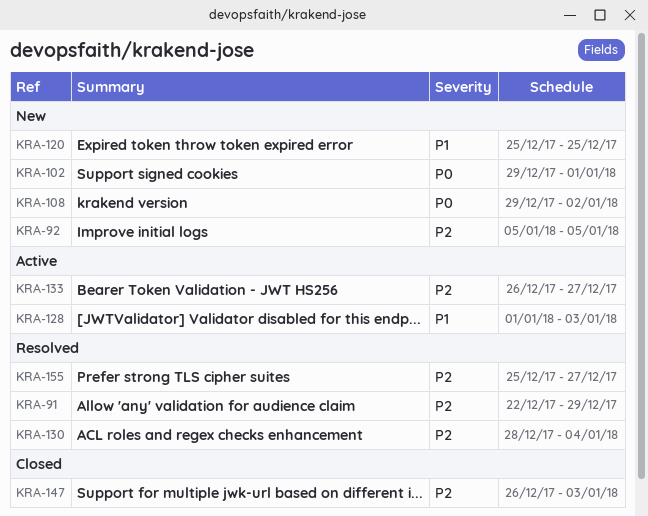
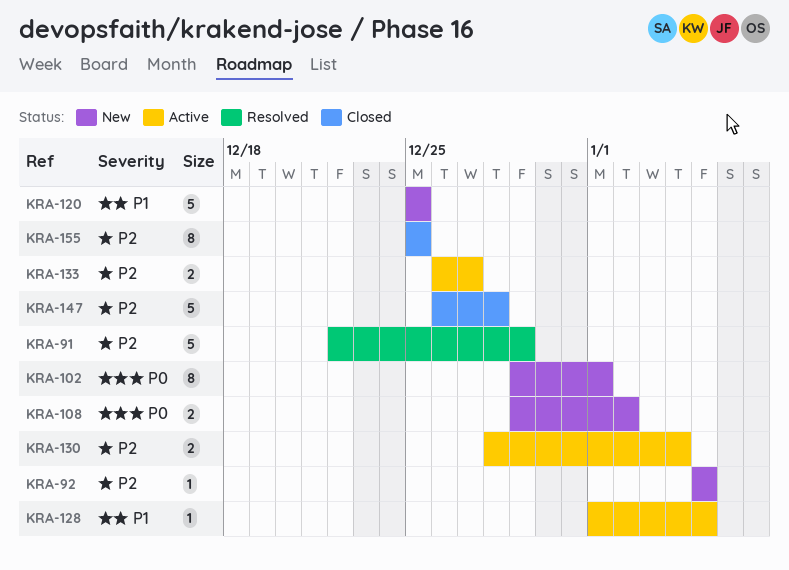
KRA-128, due: Jan 3 -> Jan 5
KRA-130, status: Resolved -> Active
KRA-147, due: Jan 3 -> Dec 28
KRA-155, status: Resolved -> Closed
KRA-155, due: Dec 27 -> Dec 25

